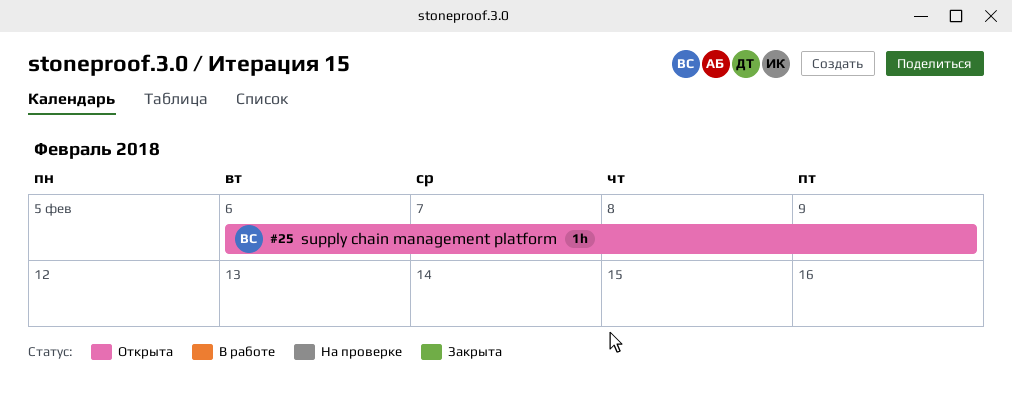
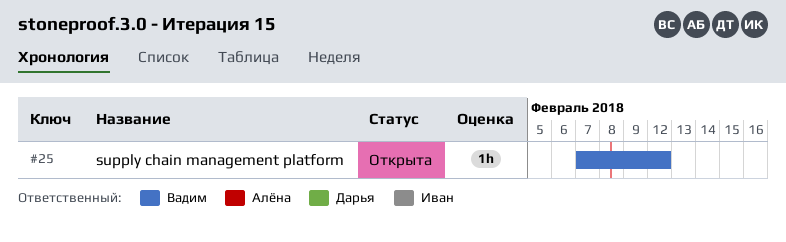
#25, start: Feb 6 -> Feb 7
#25, due: Feb 9 -> Feb 12

